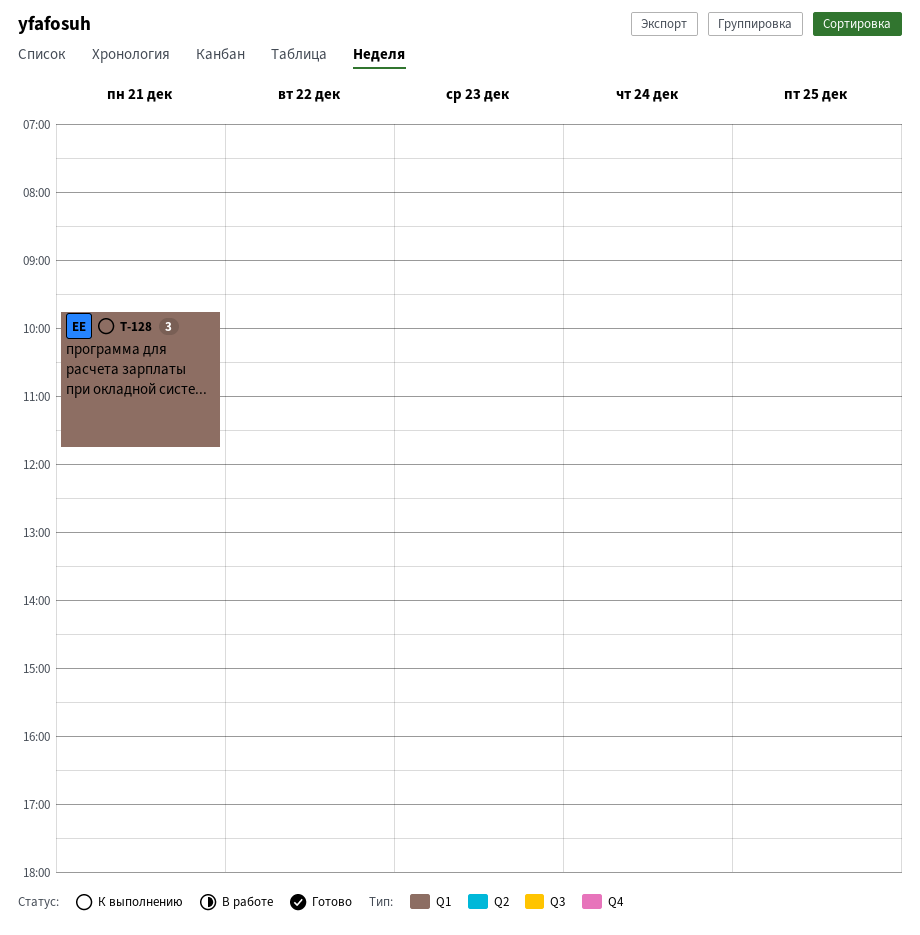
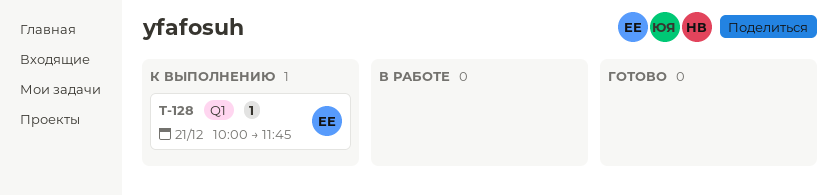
T-128, estimate: 3 -> 1
T-128, begins: 09:45 -> 10:00

